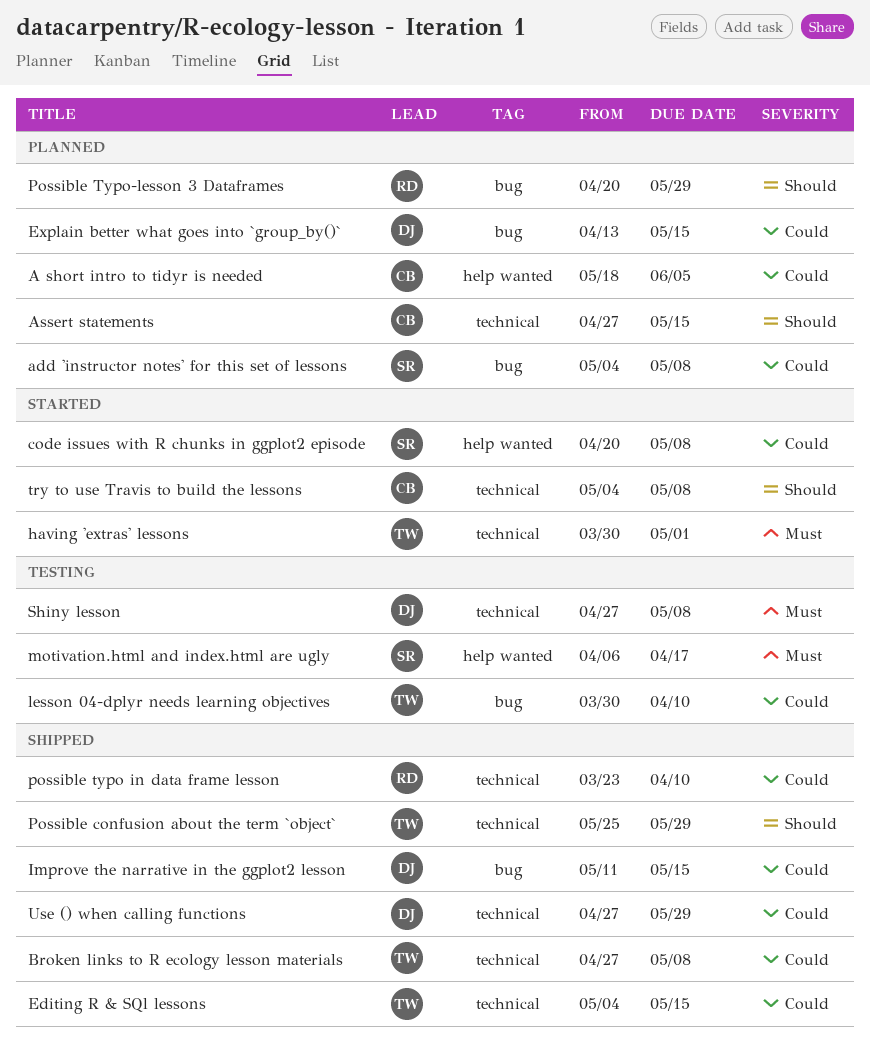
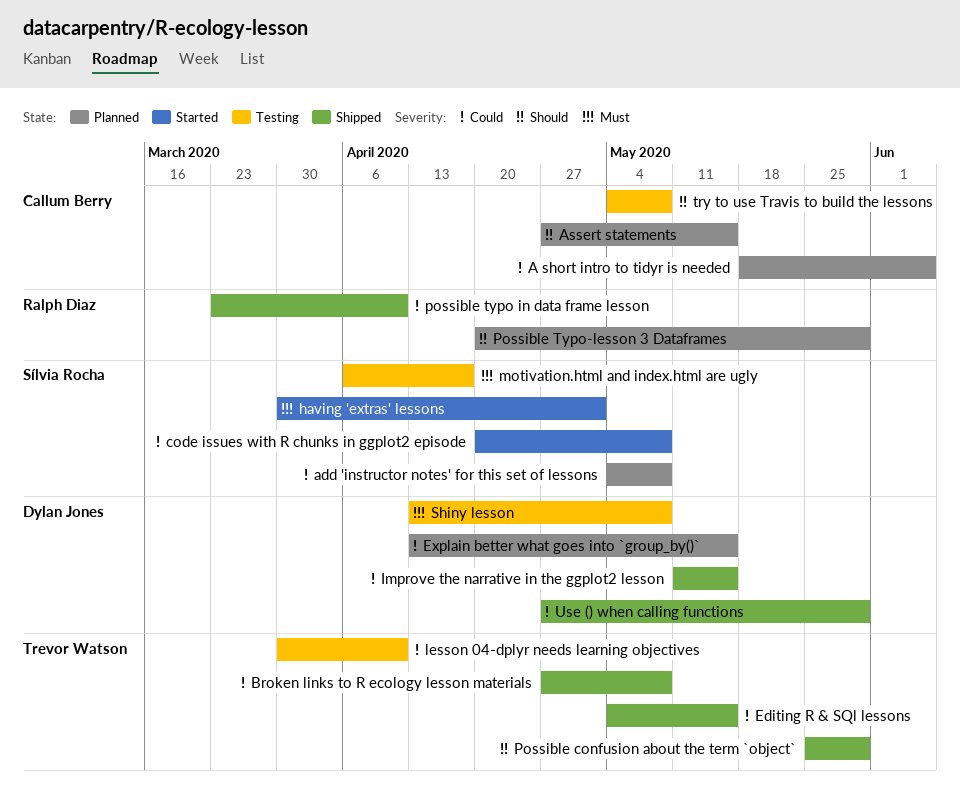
having 'extras' lessons, owner: Trevor Watson -> Sílvia Rocha
Shiny lesson, start: Apr 27 -> Apr 13
try to use Travis to build the lessons, status: Started -> Testing

